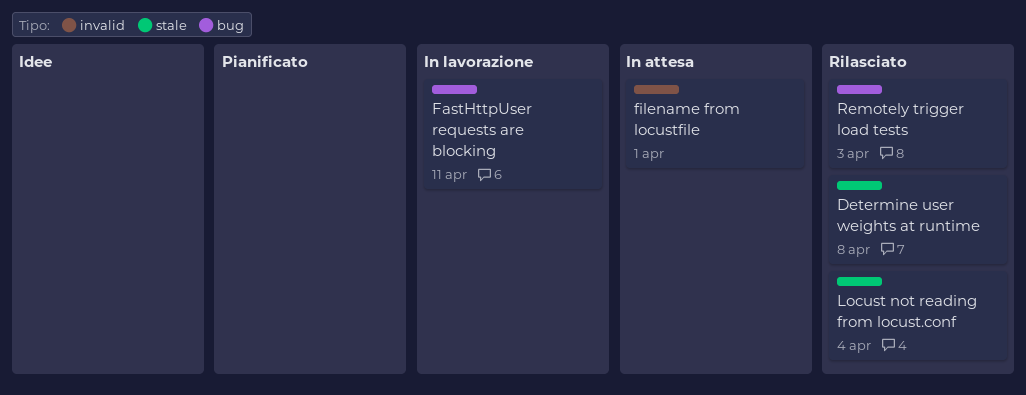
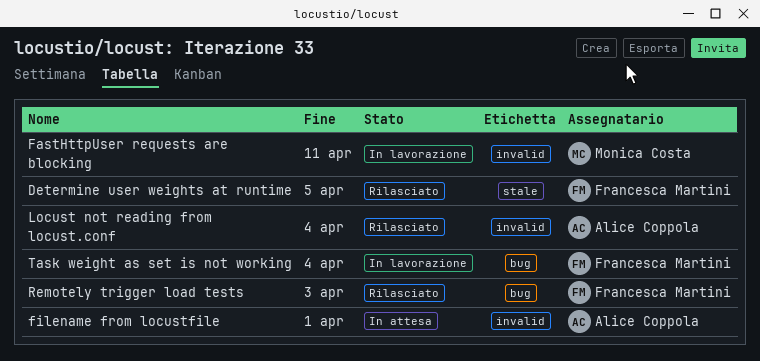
Determine user weights at runtime, due: Apr 8 -> Apr 5
FastHttpUser requests are blocking, label: bug -> invalid
Locust not reading from locust.conf, label: stale -> invalid
Task weight as set is not working: none -> present

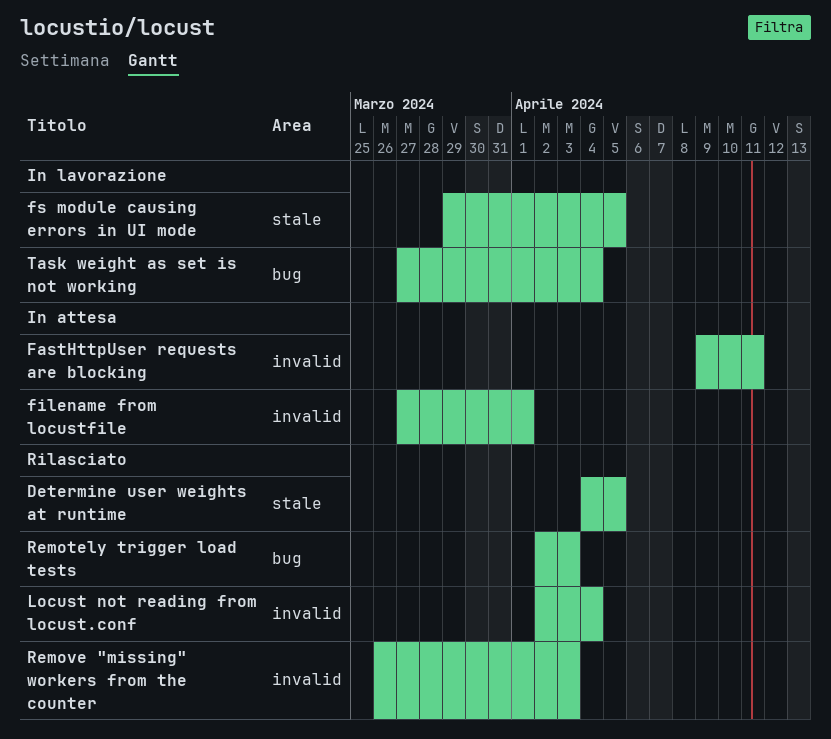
FastHttpUser requests are blocking, status: In lavorazione -> In attesa
fs module causing errors in UI mode: none -> present
Remove "missing" workers from the counter: none -> present

